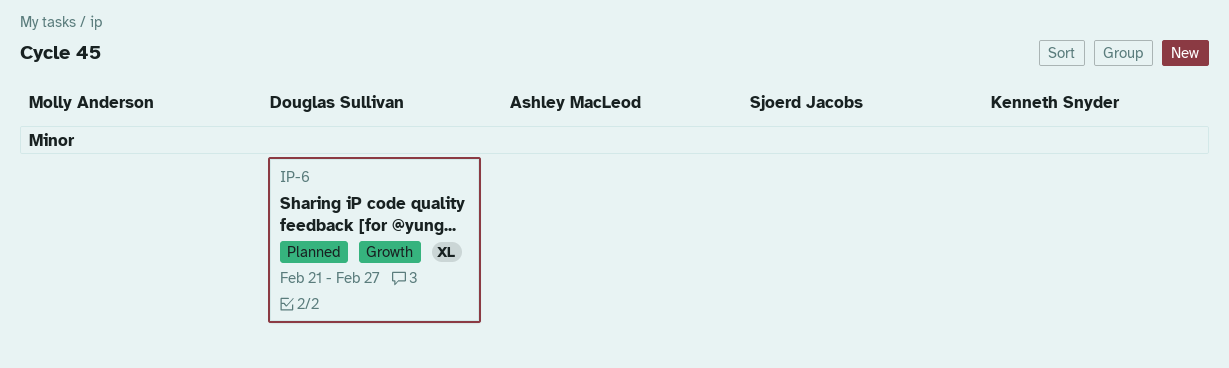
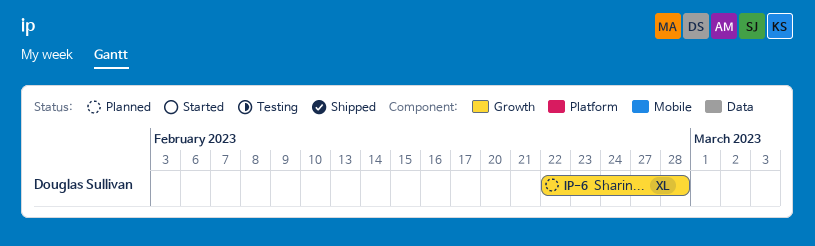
IP-6, start: Feb 21 -> Feb 22
IP-6, due: Feb 27 -> Feb 28

